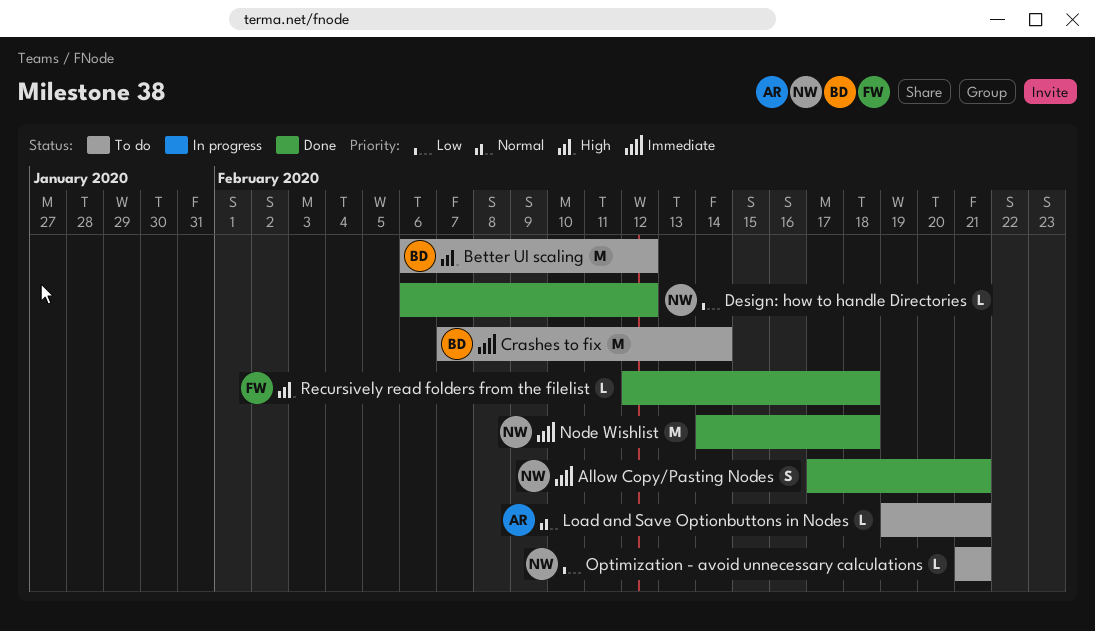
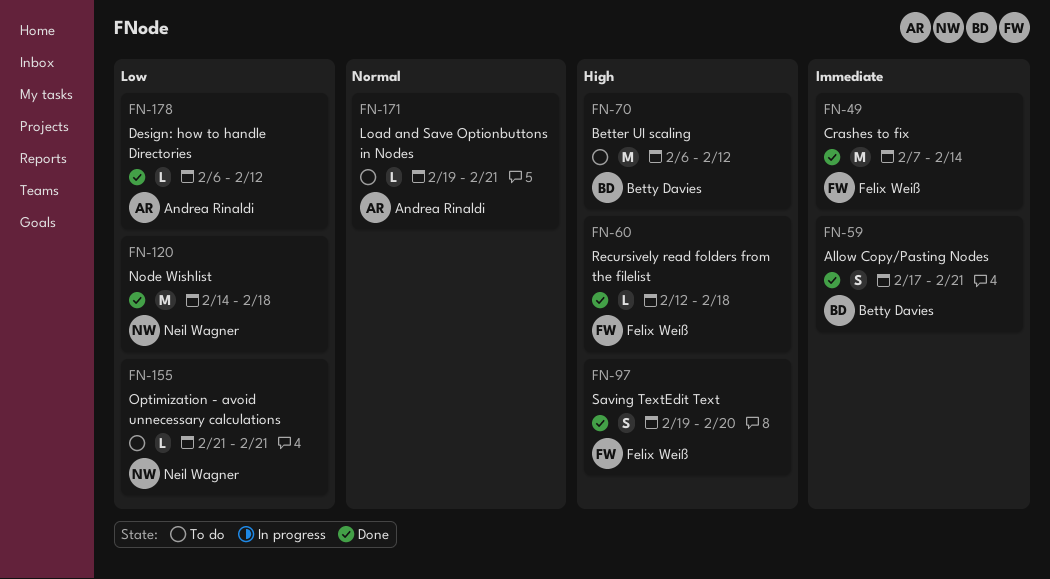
Allow Copy/Pasting Nodes, owner: Neil Wagner -> Betty Davies
Crashes to fix, status: To do -> Done
Crashes to fix, owner: Betty Davies -> Felix Weiß
Design: how to handle Directories, owner: Neil Wagner -> Andrea Rinaldi
Node Wishlist, priority: Immediate -> Low
Saving TextEdit Text: none -> present

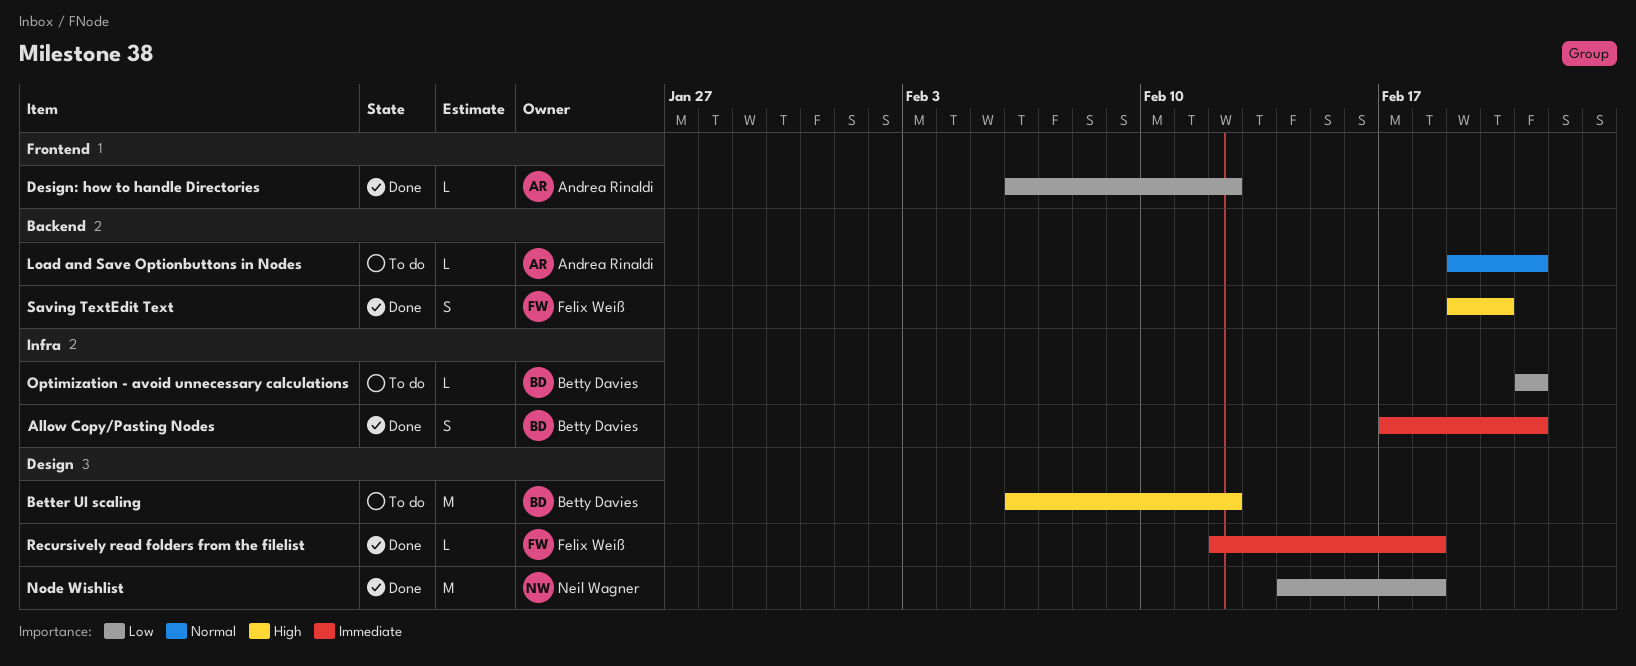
Crashes to fix: present -> none
Optimization - avoid unnecessary calculations, owner: Neil Wagner -> Betty Davies
Recursively read folders from the filelist, priority: High -> Immediate

